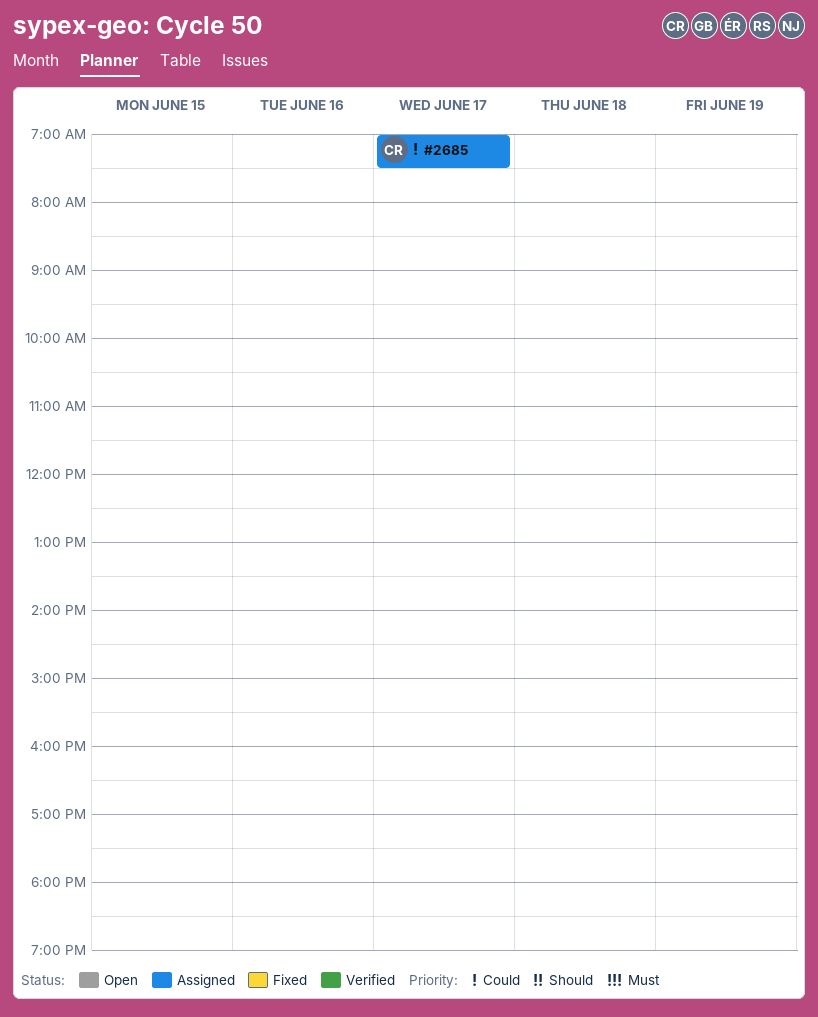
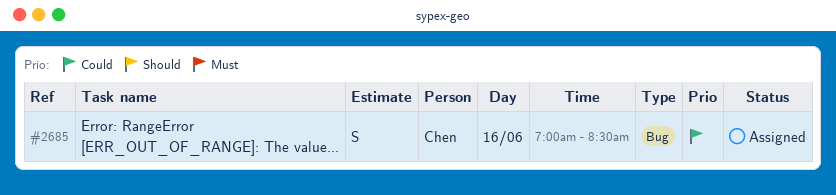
#2685, day: Jun 17 -> Jun 16
#2685, ends: 07:30 -> 08:30

